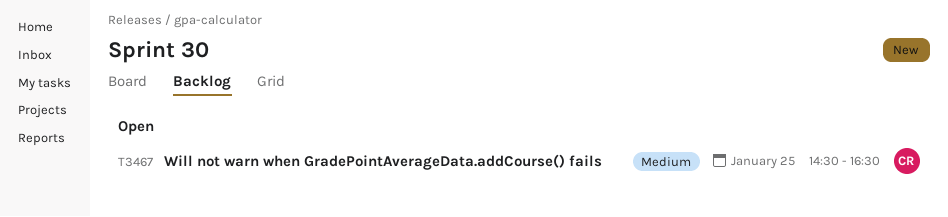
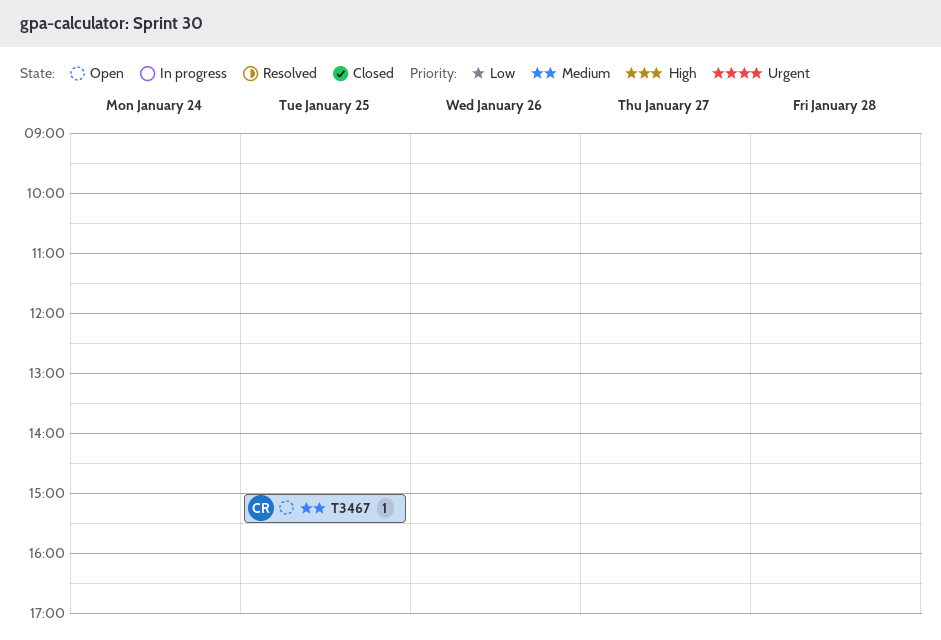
T3467, begins: 14:30 -> 15:00
T3467, ends: 16:30 -> 15:30

